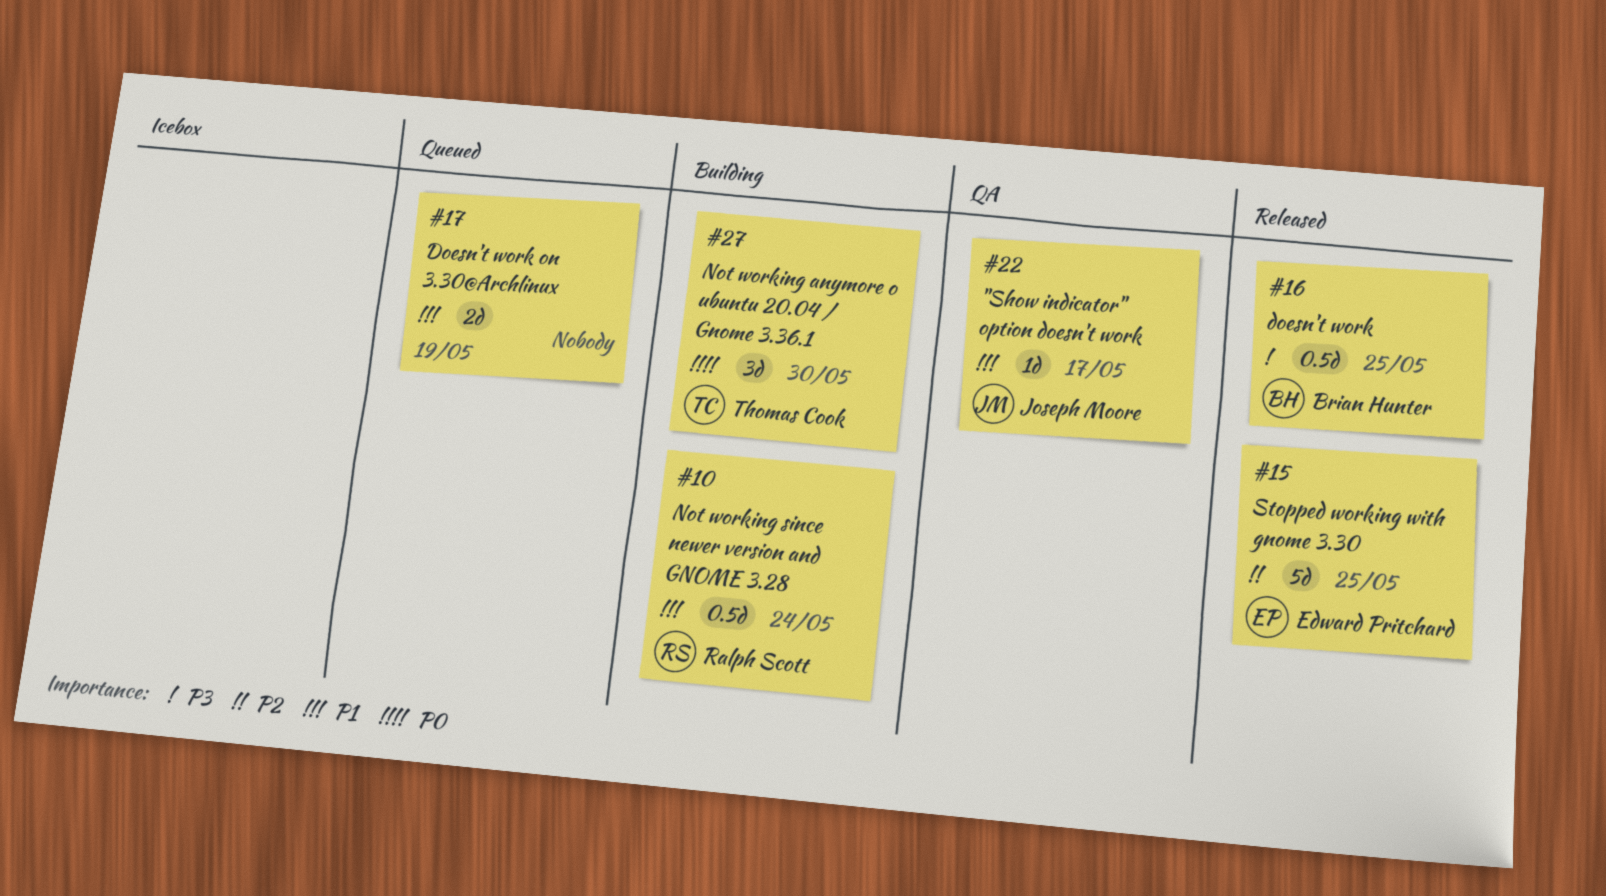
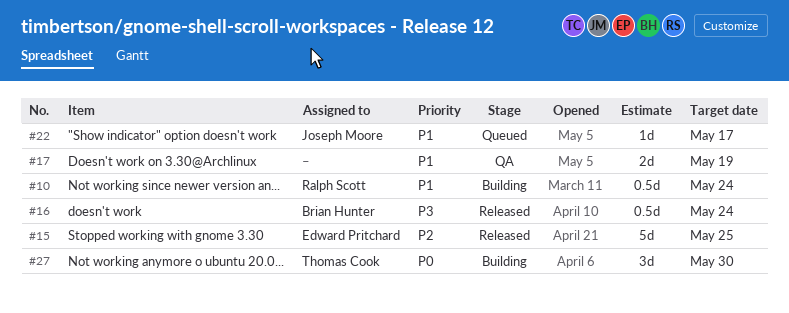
#16, due: May 25 -> May 24
#17, status: Queued -> QA
#22, status: QA -> Queued

